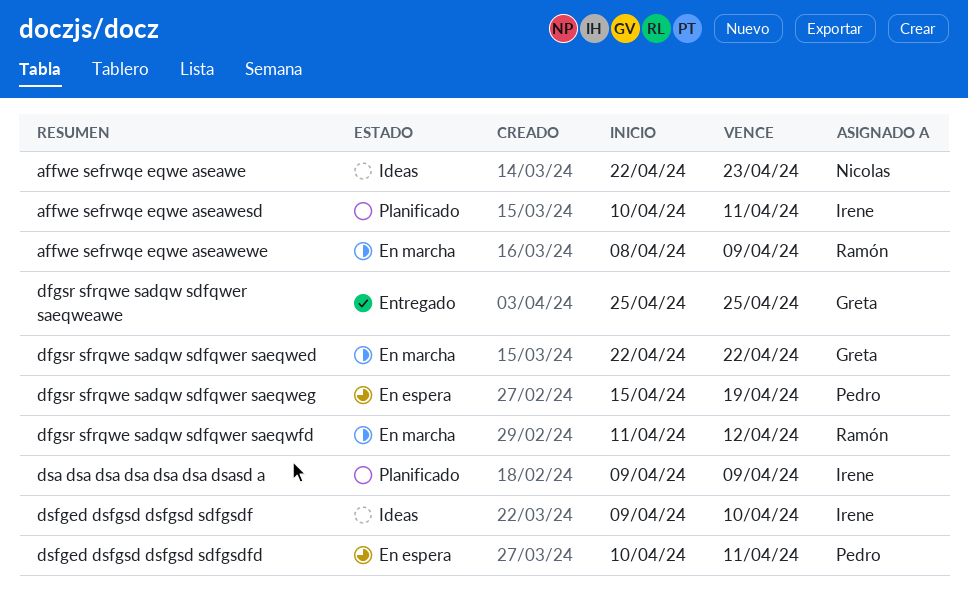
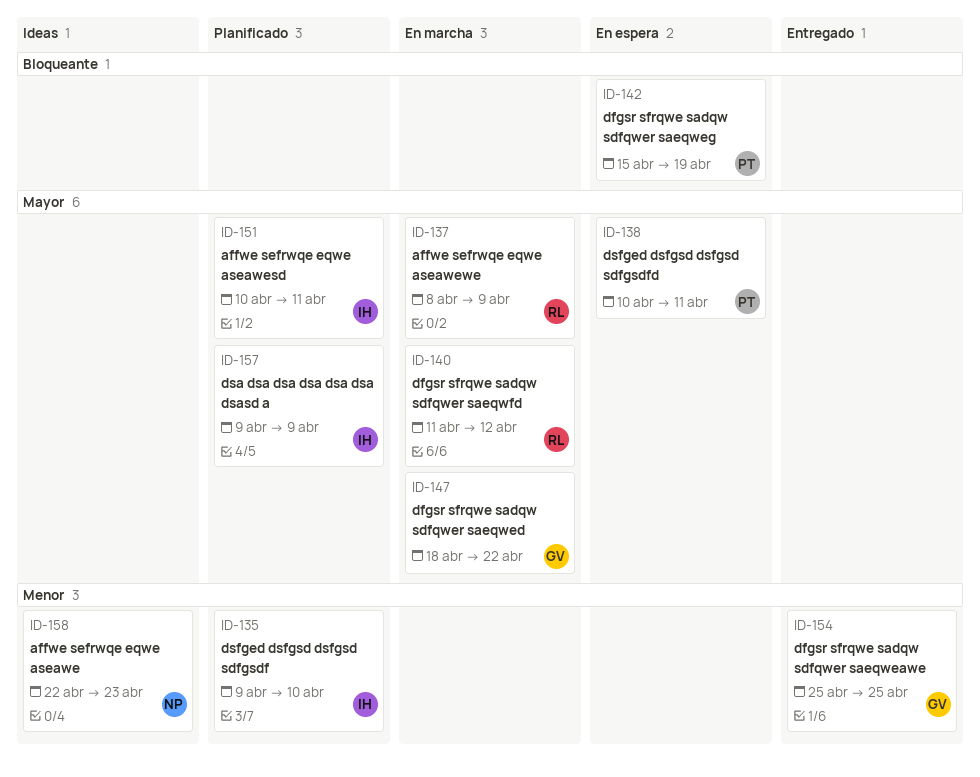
dfgsr sfrqwe sadqw sdfqwer saeqwed, start: Apr 22 -> Apr 18
dsfged dsfgsd dsfgsd sdfgsdf, status: Ideas -> Planificado

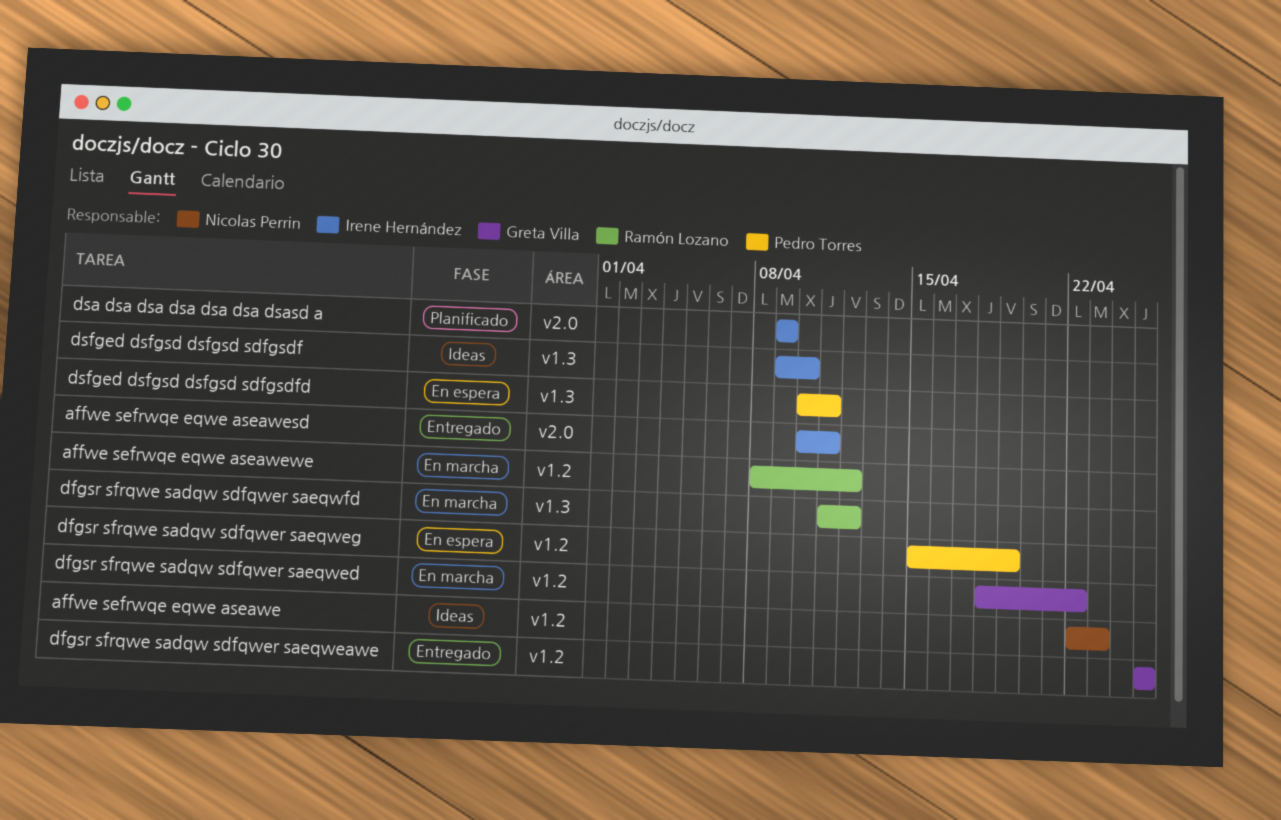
affwe sefrwqe eqwe aseawesd, status: Planificado -> Entregado
affwe sefrwqe eqwe aseawewe, due: Apr 9 -> Apr 12
dsfged dsfgsd dsfgsd sdfgsdf, status: Planificado -> Ideas

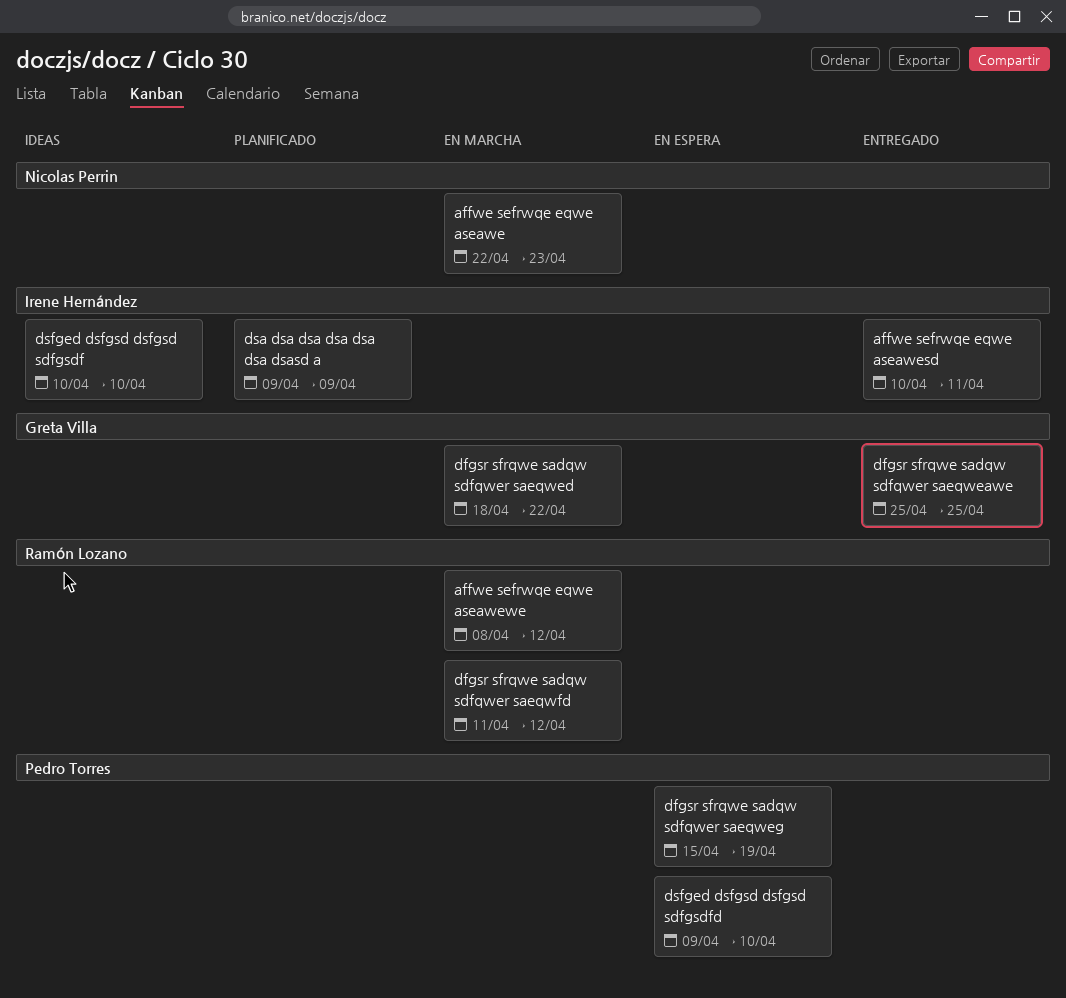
affwe sefrwqe eqwe aseawe, status: Ideas -> En marcha
dsfged dsfgsd dsfgsd sdfgsdf, start: Apr 9 -> Apr 10
dsfged dsfgsd dsfgsd sdfgsdfd, start: Apr 10 -> Apr 9
dsfged dsfgsd dsfgsd sdfgsdfd, due: Apr 11 -> Apr 10

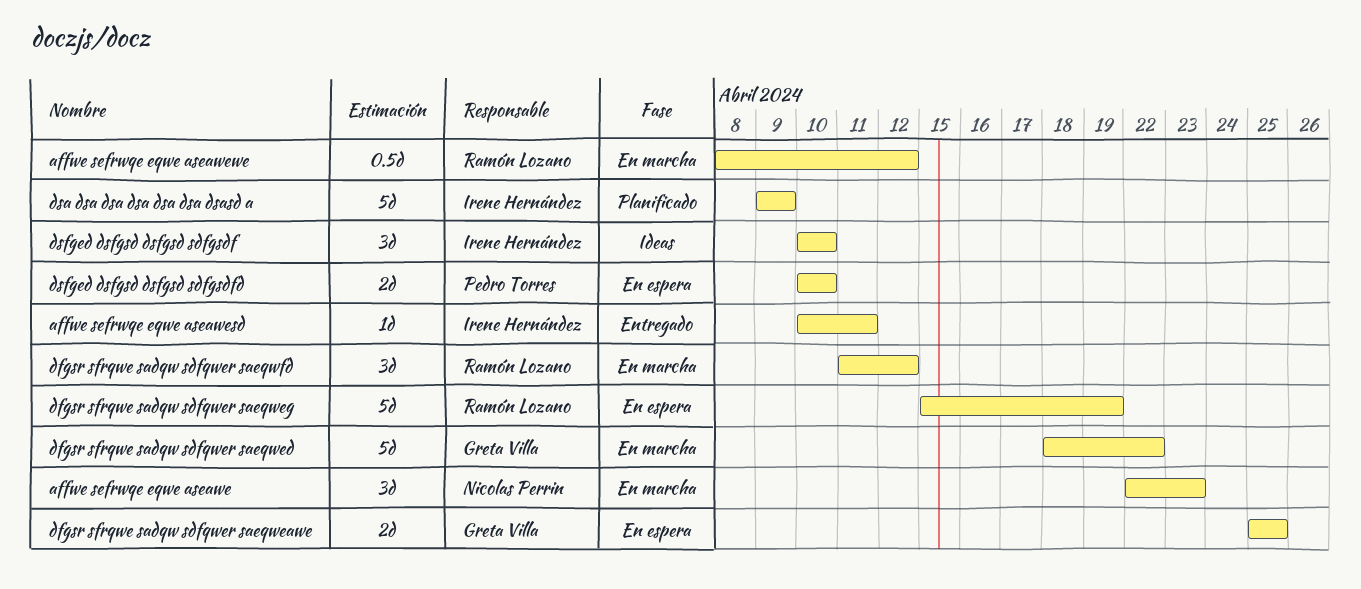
dfgsr sfrqwe sadqw sdfqwer saeqweawe, status: Entregado -> En espera
dfgsr sfrqwe sadqw sdfqwer saeqweg, owner: Pedro Torres -> Ramón Lozano
dsfged dsfgsd dsfgsd sdfgsdfd, start: Apr 9 -> Apr 10

